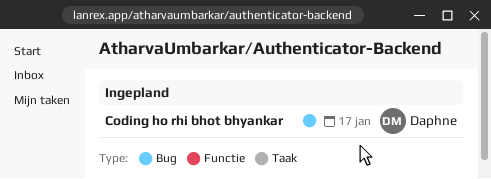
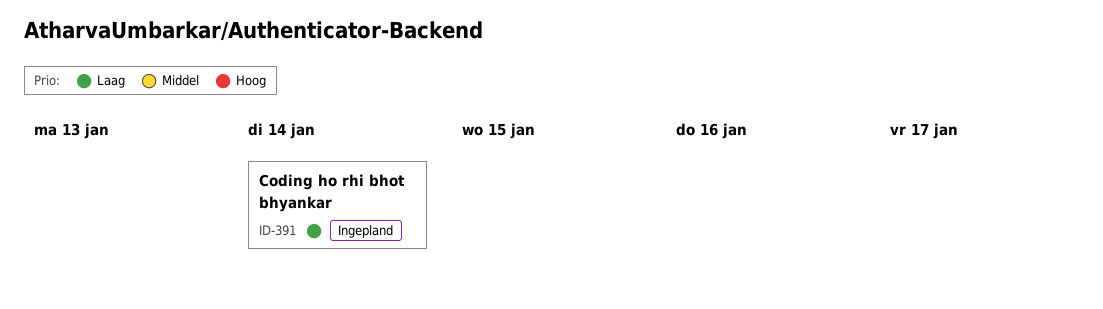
Coding ho rhi bhot bhyankar, due: Jan 17 -> Jan 14

